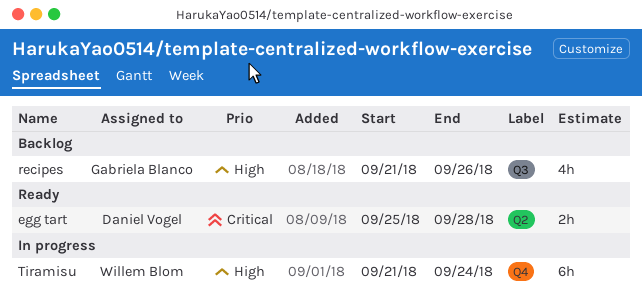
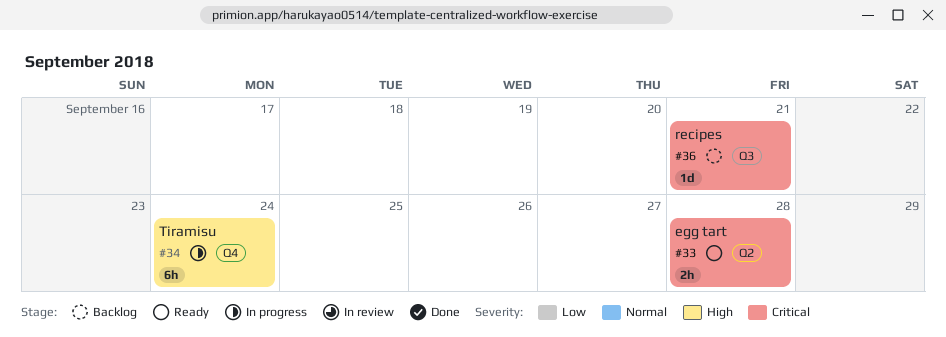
recipes, priority: High -> Critical
recipes, estimate: 4h -> 1d
recipes, due: Sep 26 -> Sep 21

